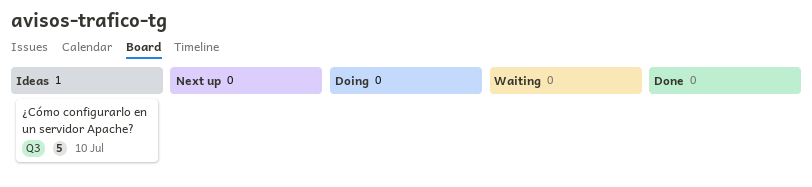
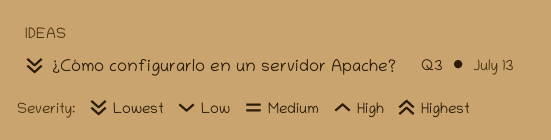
¿Cómo configurarlo en un servidor Apache?, estimate: 5 -> 1
¿Cómo configurarlo en un servidor Apache?, due: Jul 10 -> Jul 13

